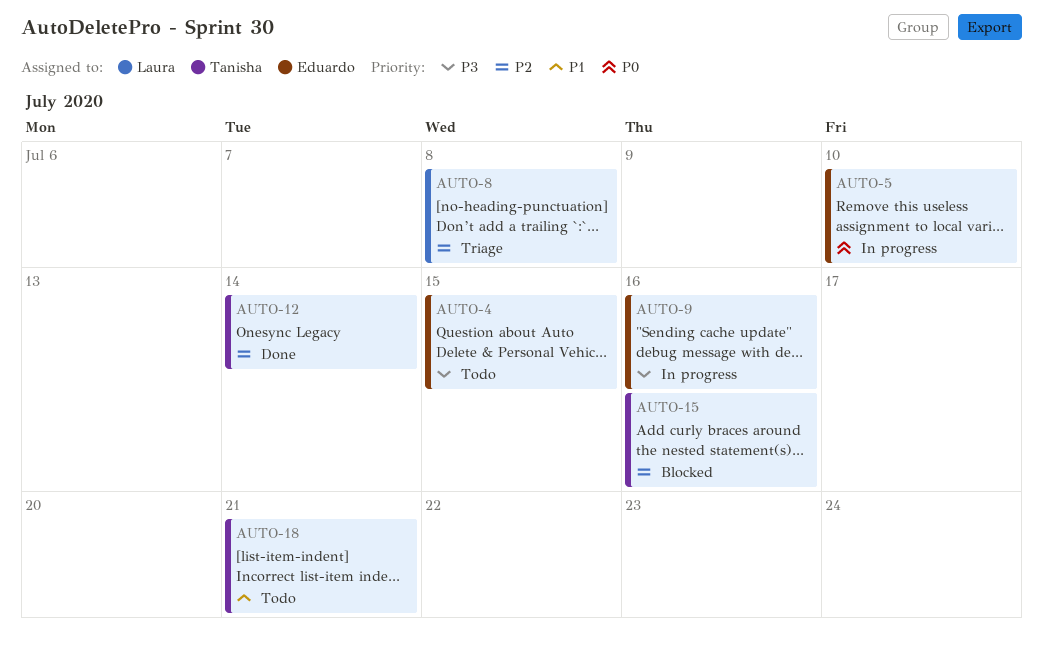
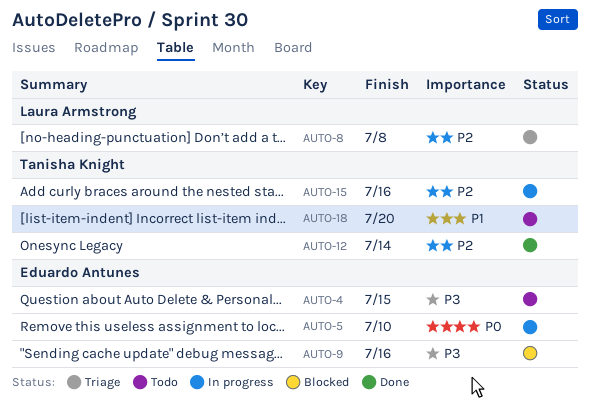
AUTO-9, status: In progress -> Blocked
AUTO-15, status: Blocked -> In progress
AUTO-18, due: Jul 21 -> Jul 20

